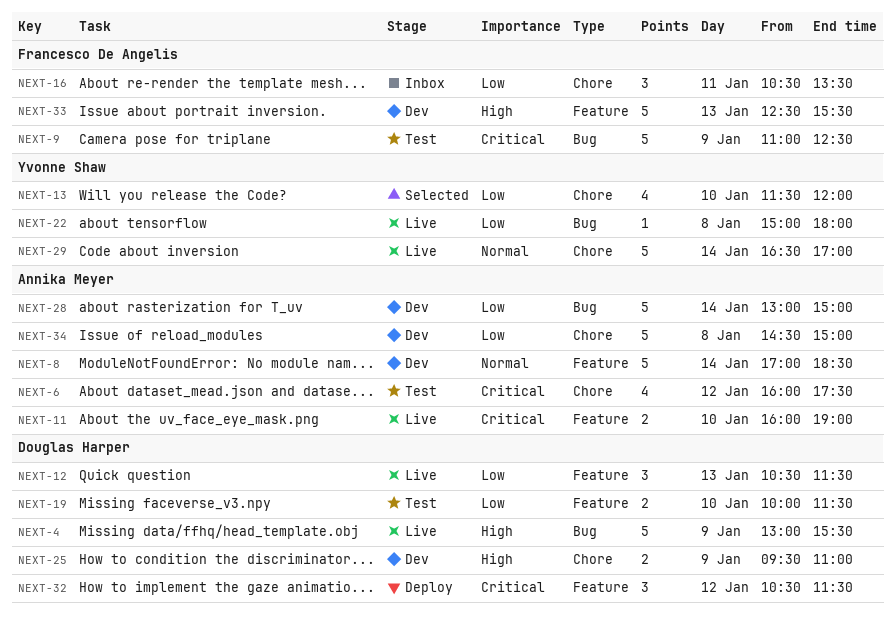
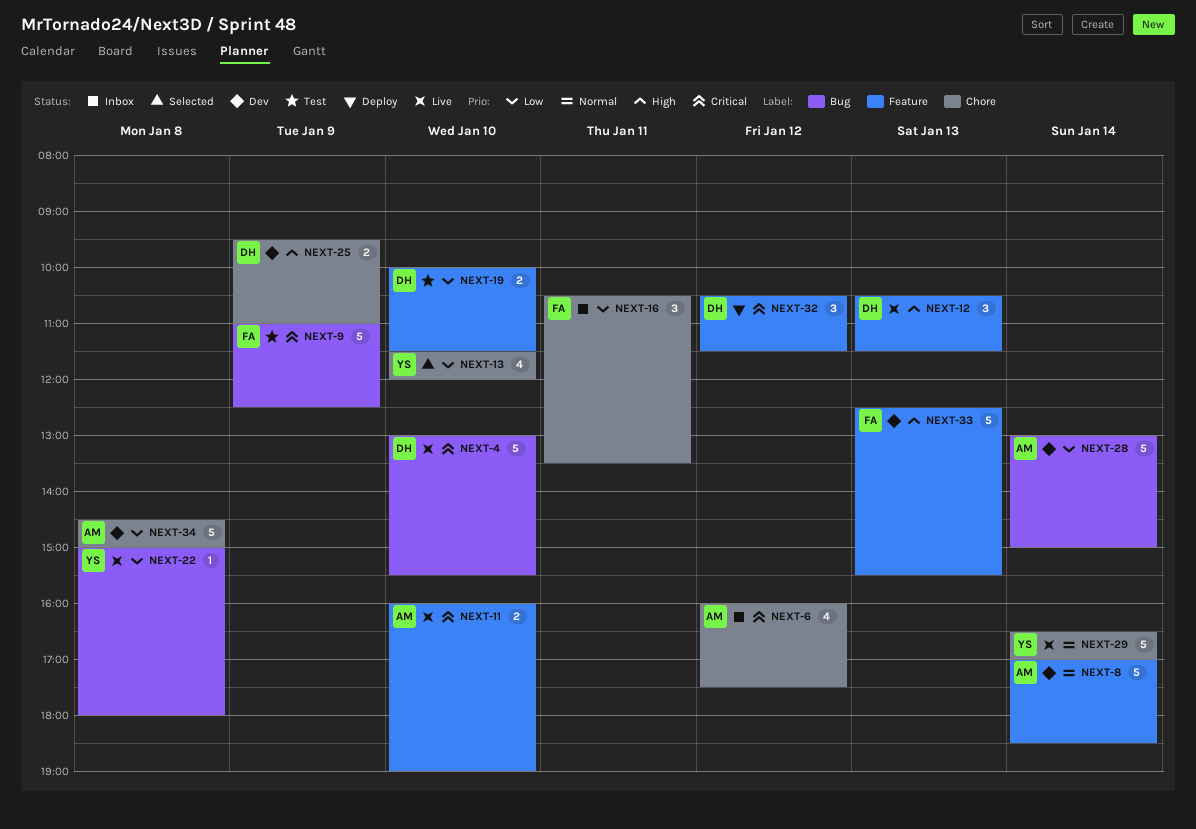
NEXT-4, priority: High -> Critical
NEXT-4, day: Jan 9 -> Jan 10
NEXT-6, status: Test -> Inbox
NEXT-12, priority: Low -> High

